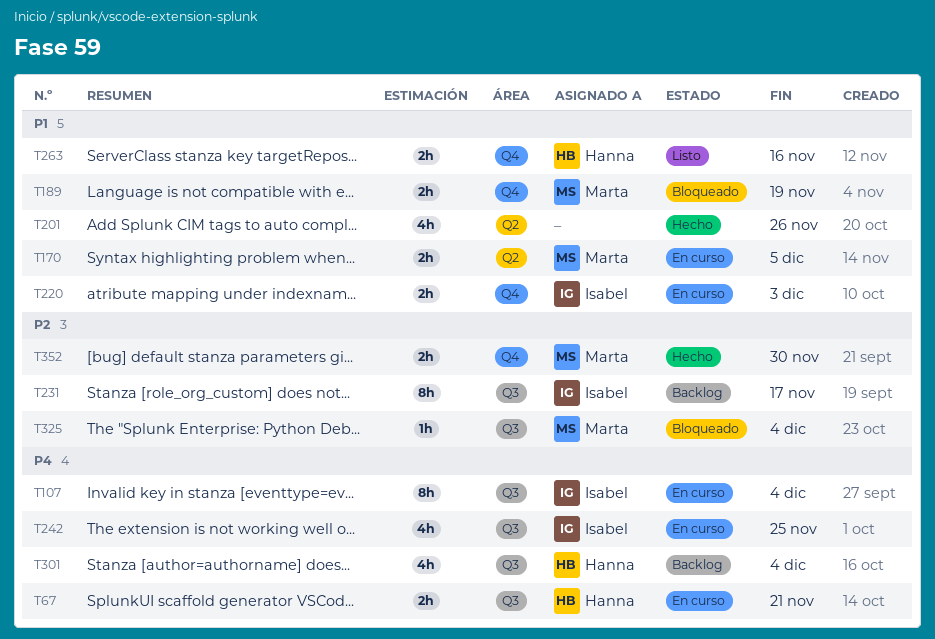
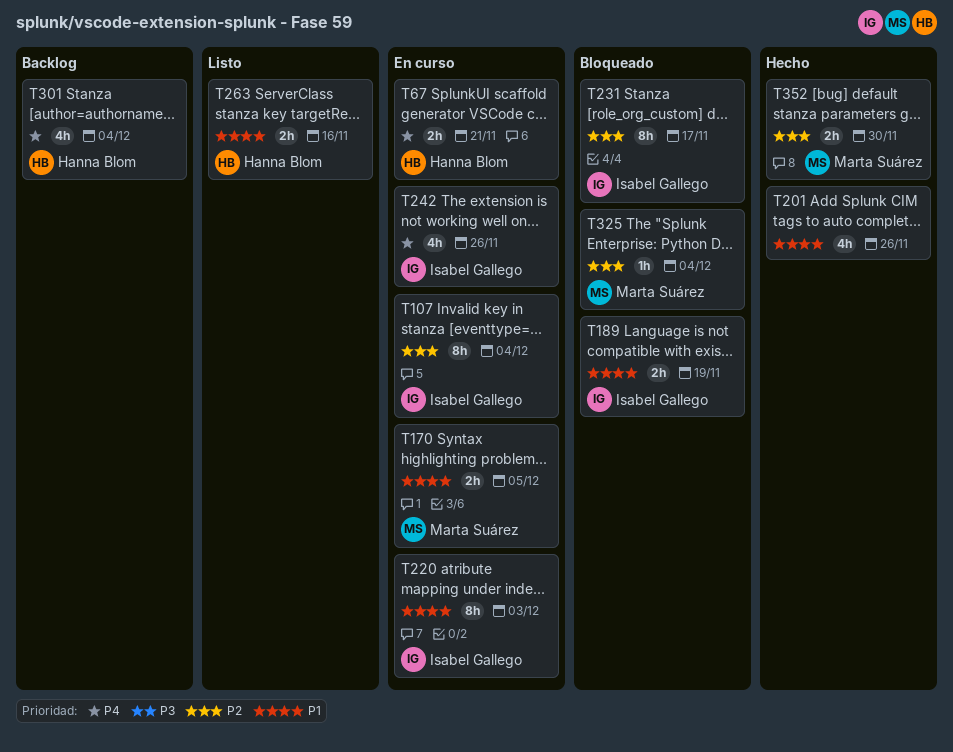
T107, priority: P4 -> P2
T189, owner: Marta Suárez -> Isabel Gallego
T220, estimate: 2h -> 8h
T231, status: Backlog -> Bloqueado
T242, due: Nov 25 -> Nov 26

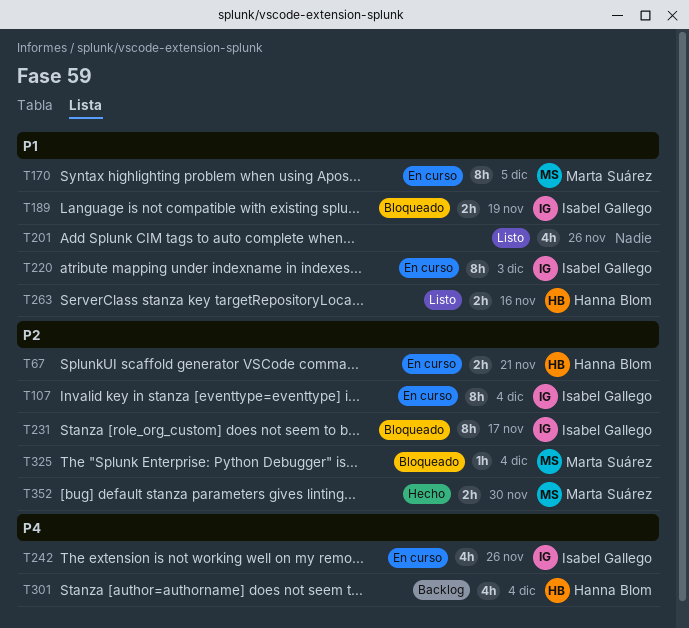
T67, priority: P4 -> P2
T170, estimate: 2h -> 8h
T201, status: Hecho -> Listo

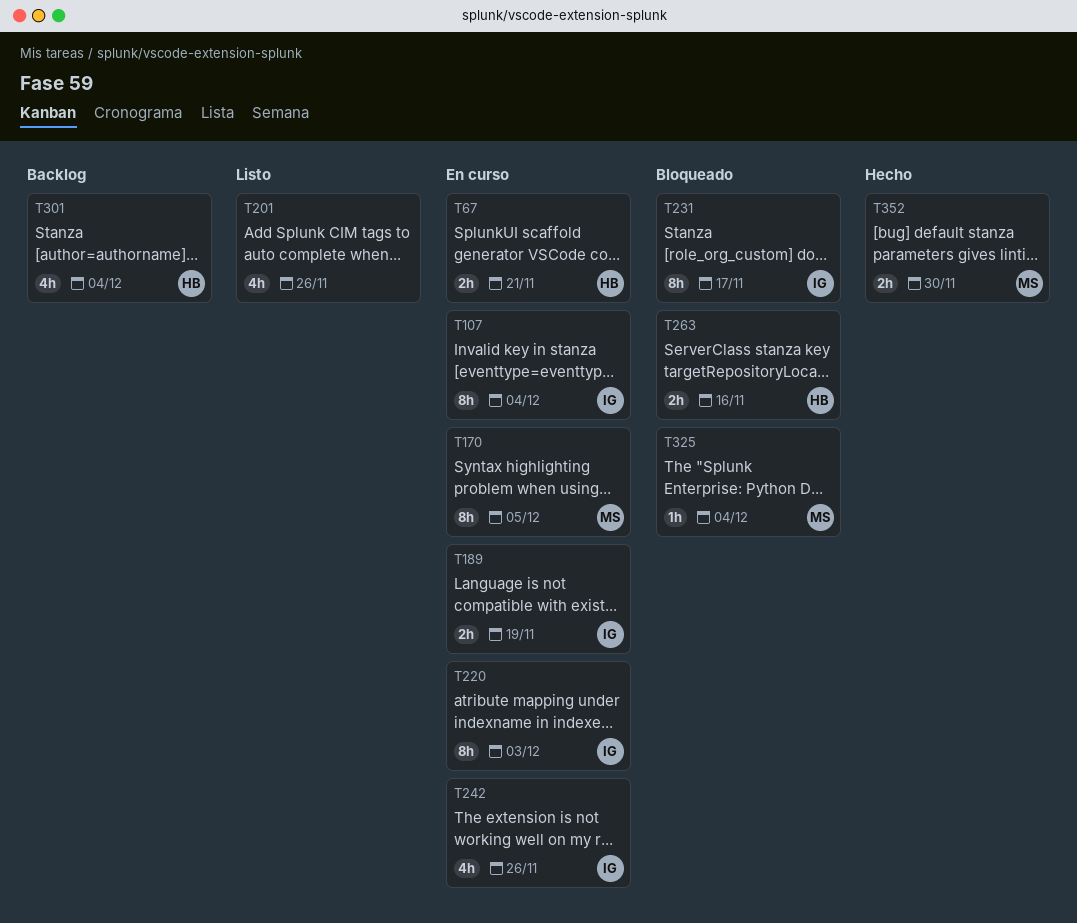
T189, status: Bloqueado -> En curso
T263, status: Listo -> Bloqueado

